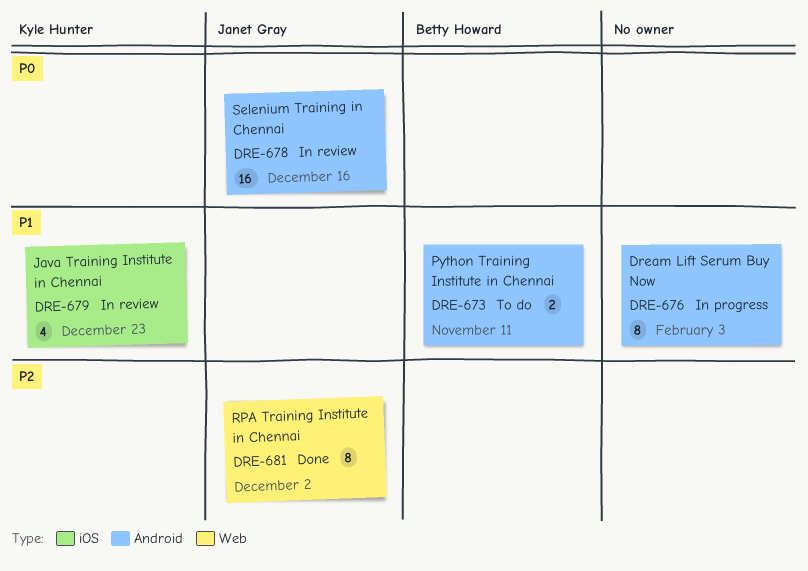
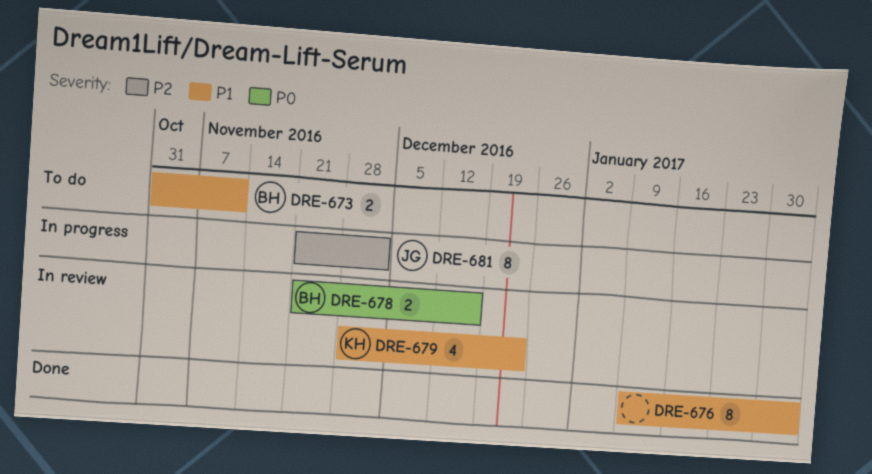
DRE-676, status: In progress -> Done
DRE-678, owner: Janet Gray -> Betty Howard
DRE-678, estimate: 16 -> 2
DRE-681, status: Done -> In progress

